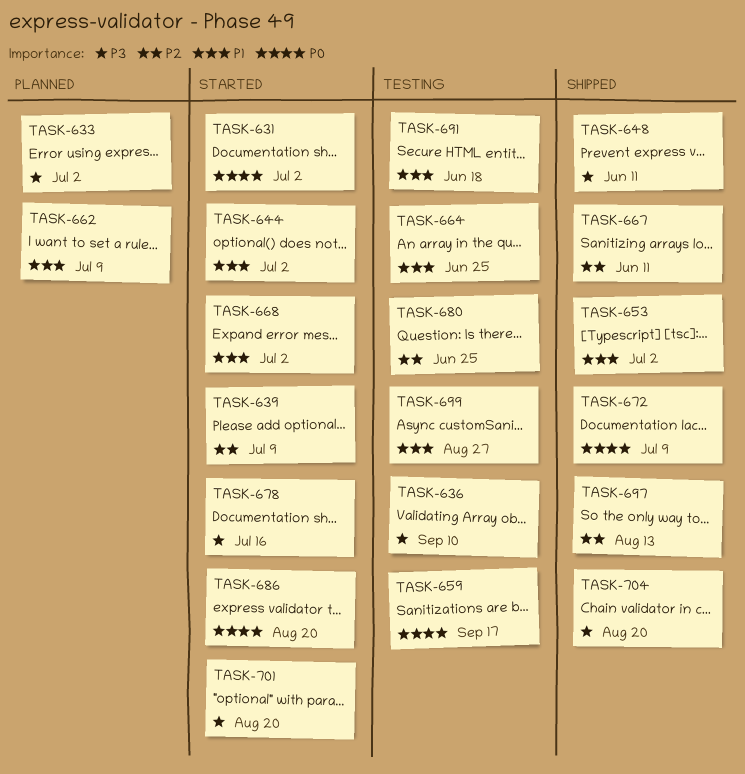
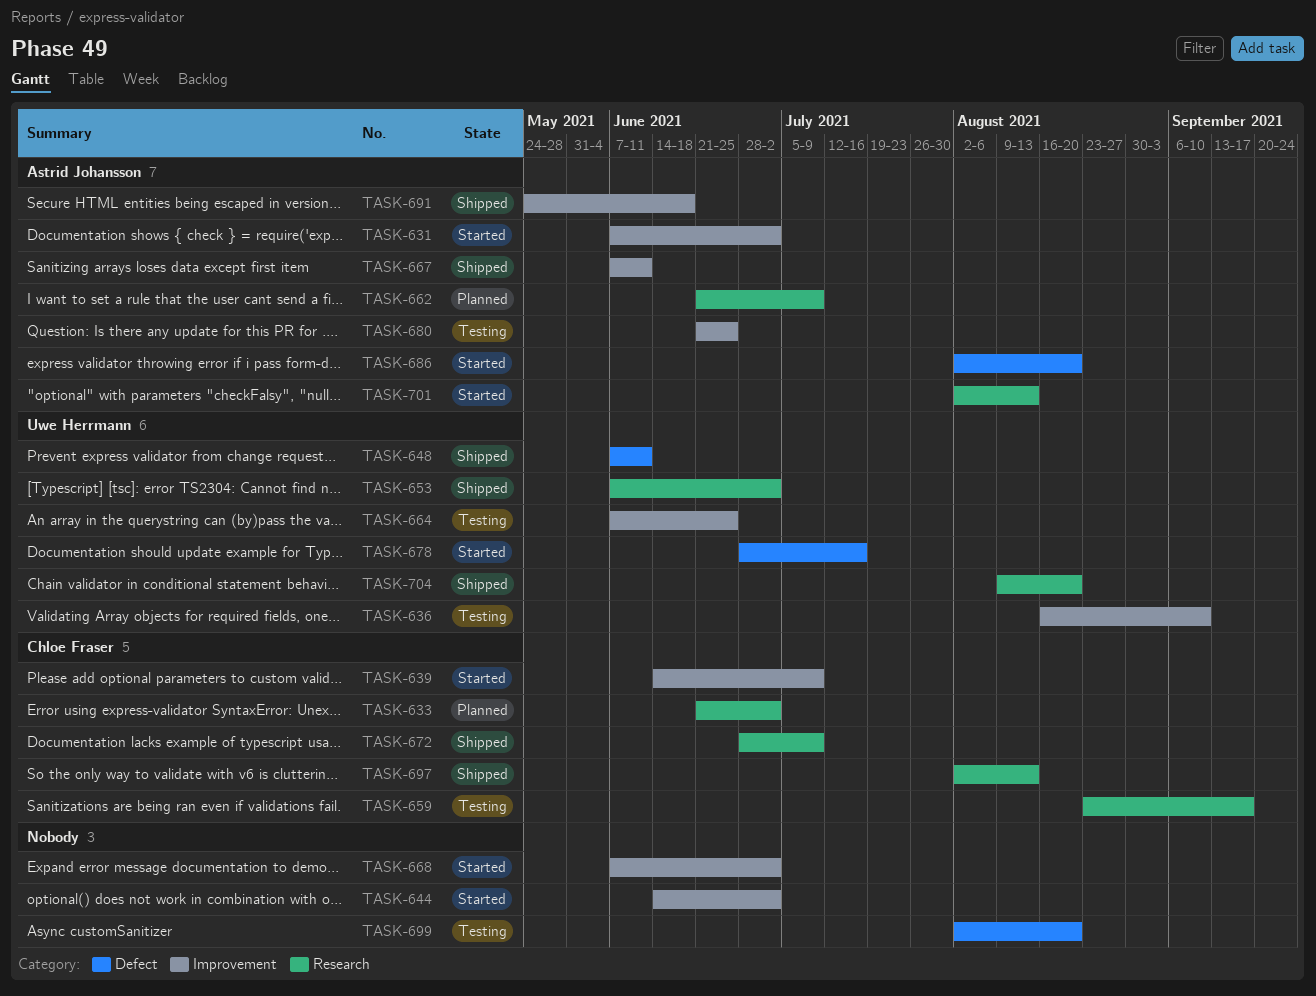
TASK-691, status: Testing -> Shipped
TASK-699, due: Aug 27 -> Aug 20
TASK-701, due: Aug 20 -> Aug 13

